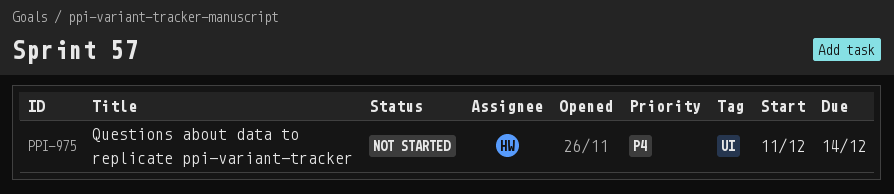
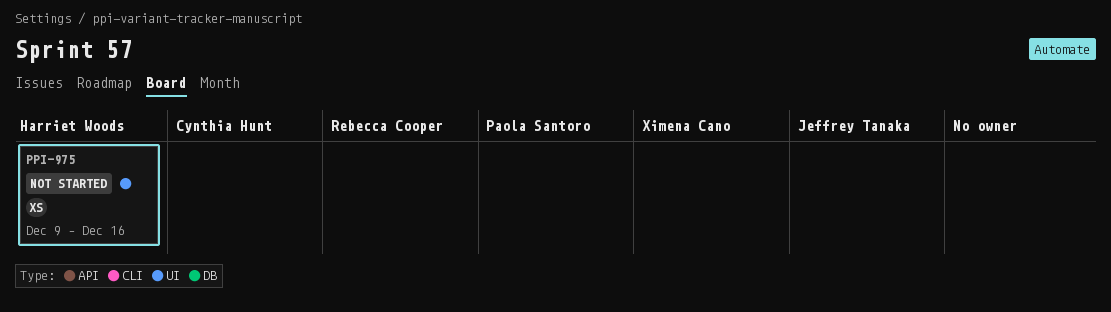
PPI-975, start: Dec 11 -> Dec 9
PPI-975, due: Dec 14 -> Dec 16

